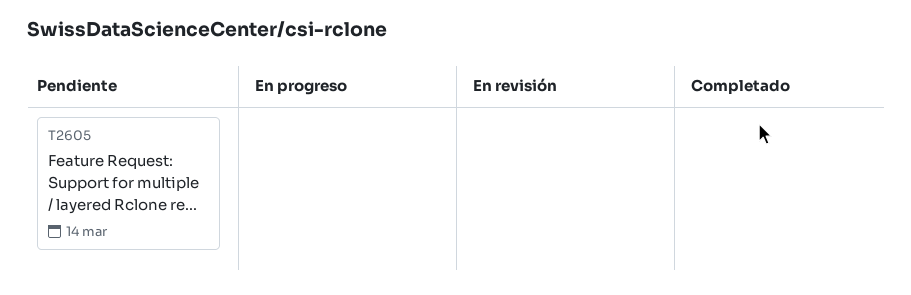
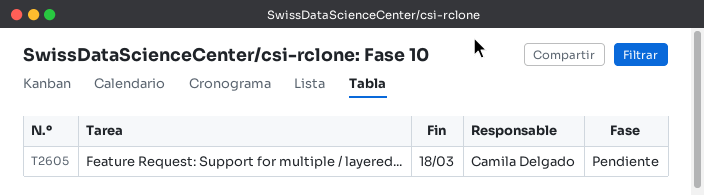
T2605, due: Mar 14 -> Mar 18

